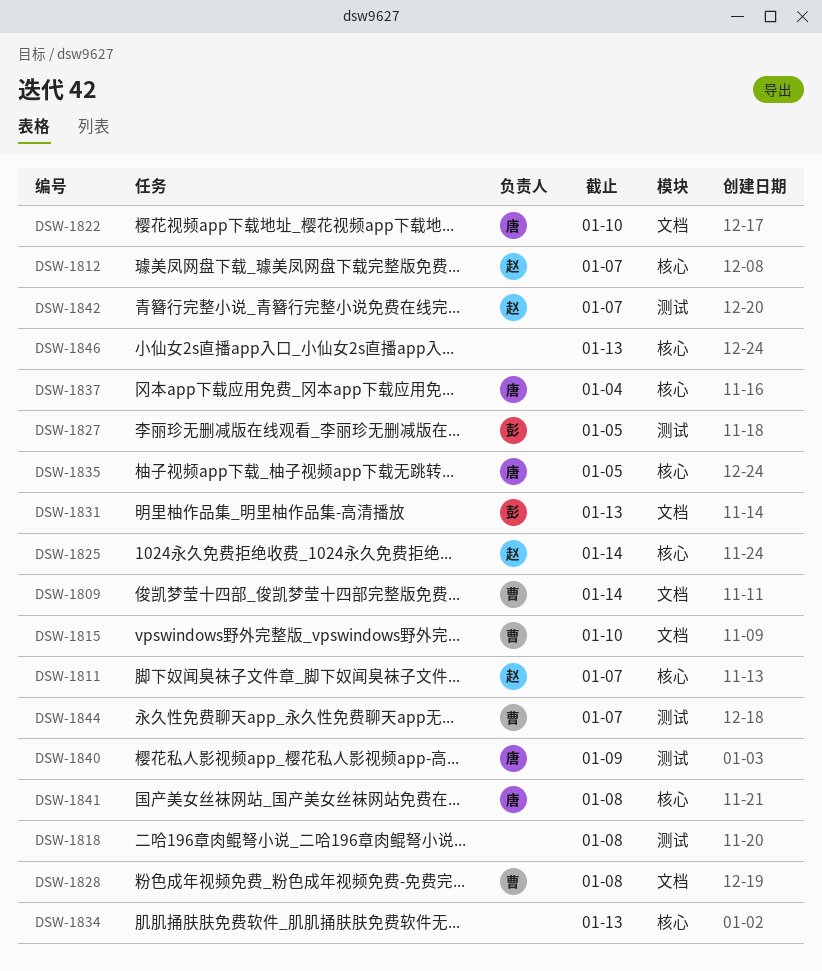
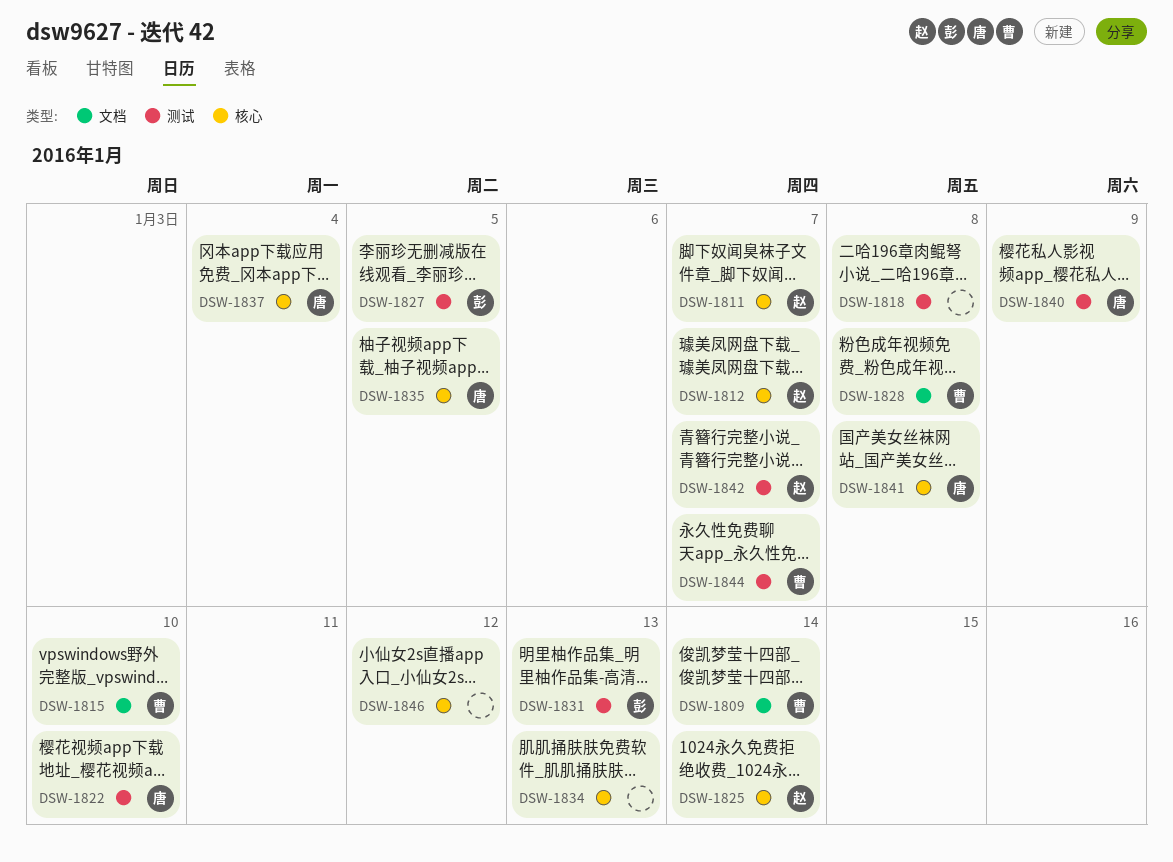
DSW-1822, label: 文档 -> 测试
DSW-1831, label: 文档 -> 测试
DSW-1846, due: Jan 13 -> Jan 12

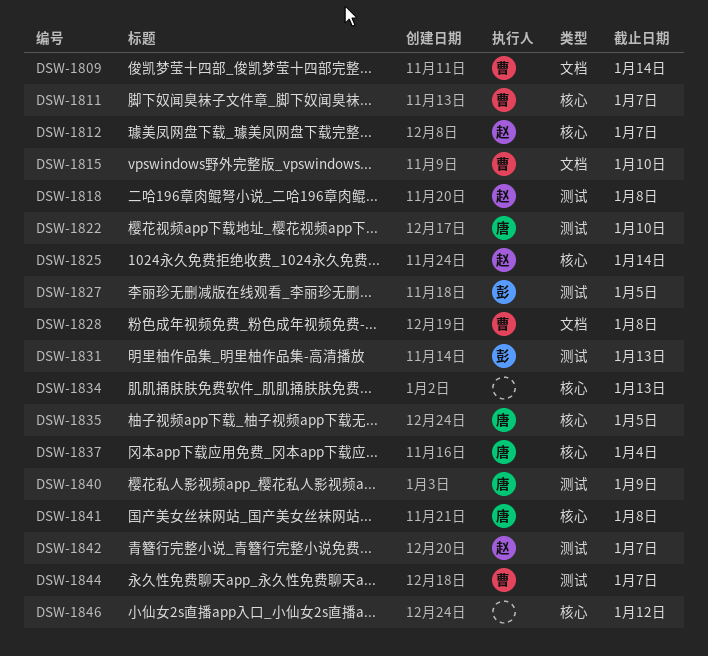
DSW-1811, owner: 赵 -> 曹
DSW-1818, owner: none -> 赵

